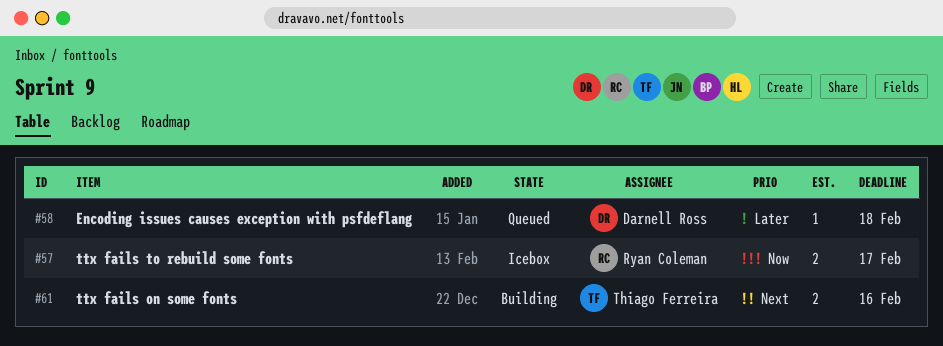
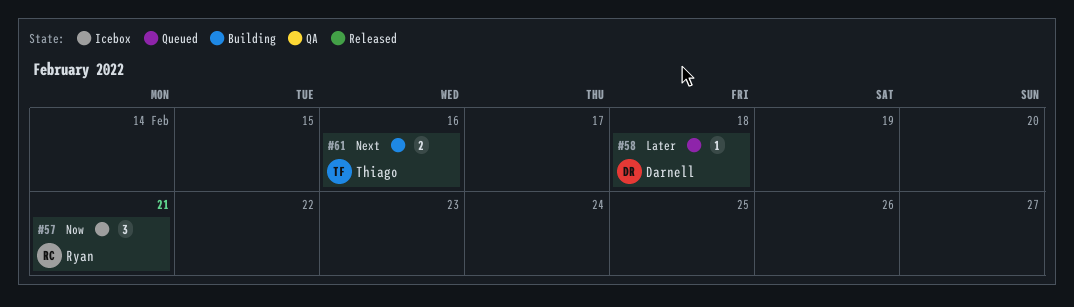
#57, estimate: 2 -> 3
#57, due: Feb 17 -> Feb 21

